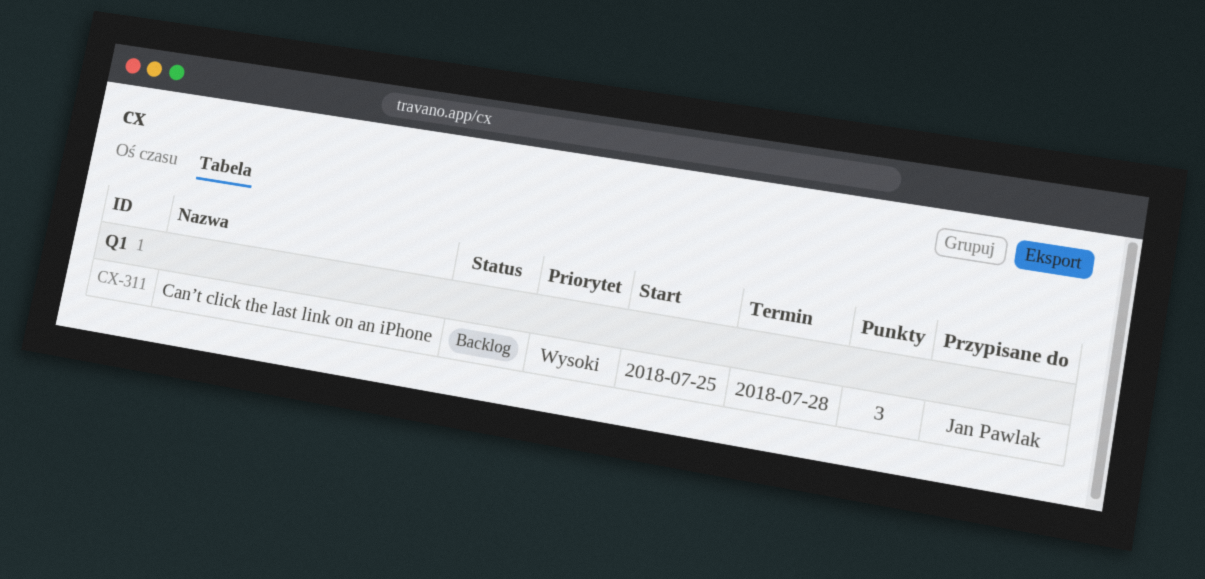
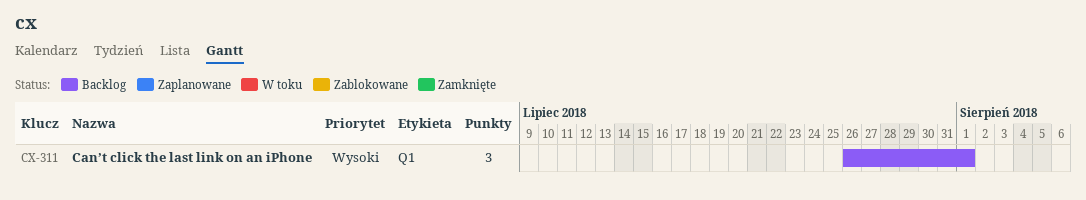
CX-311, start: Jul 25 -> Jul 26
CX-311, due: Jul 28 -> Aug 1

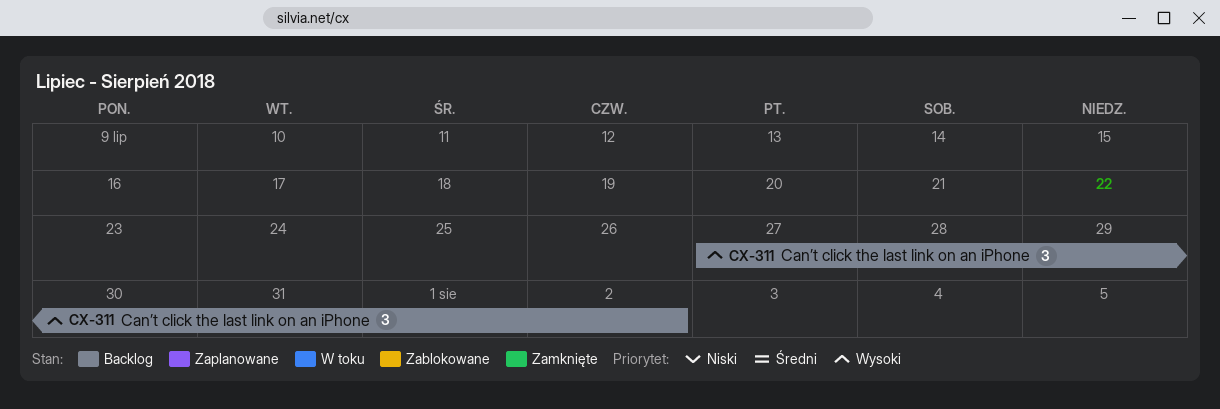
CX-311, start: Jul 26 -> Jul 27
CX-311, due: Aug 1 -> Aug 2

